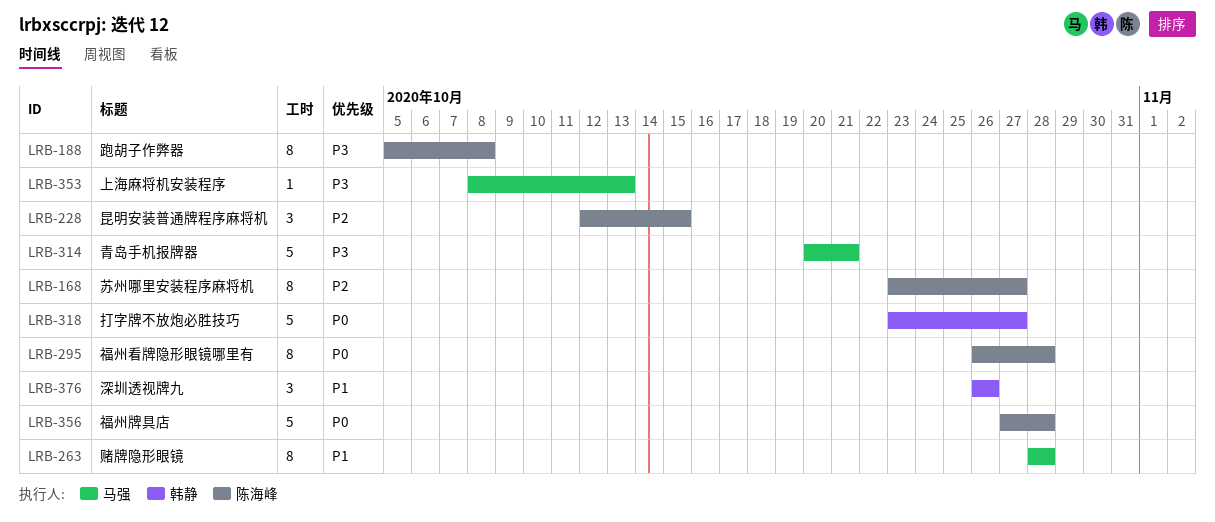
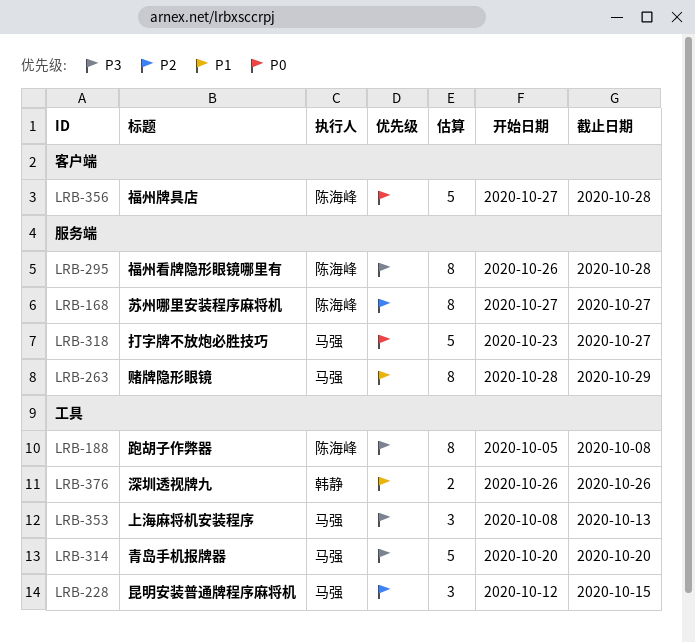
LRB-168, start: Oct 23 -> Oct 27
LRB-228, owner: 陈海峰 -> 马强
LRB-263, due: Oct 28 -> Oct 29
LRB-295, priority: P0 -> P3
LRB-314, due: Oct 21 -> Oct 20
LRB-318, owner: 韩静 -> 马强
LRB-353, estimate: 1 -> 3
LRB-376, estimate: 3 -> 2

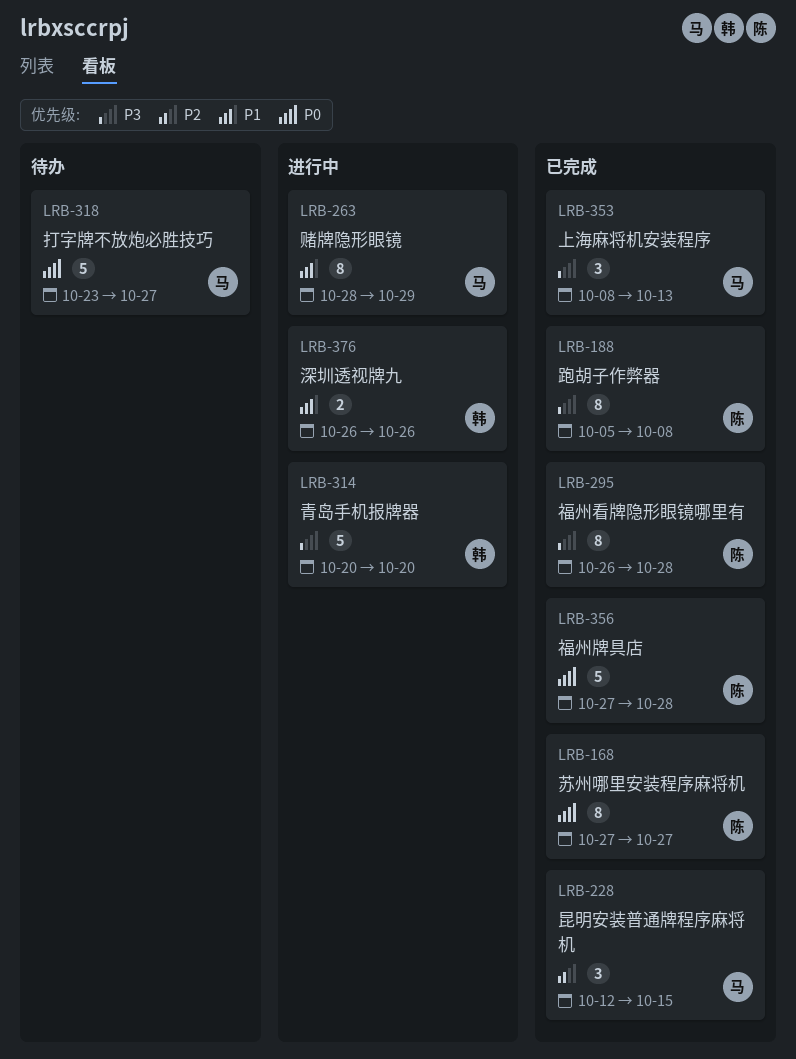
LRB-168, priority: P2 -> P0
LRB-314, owner: 马强 -> 韩静

